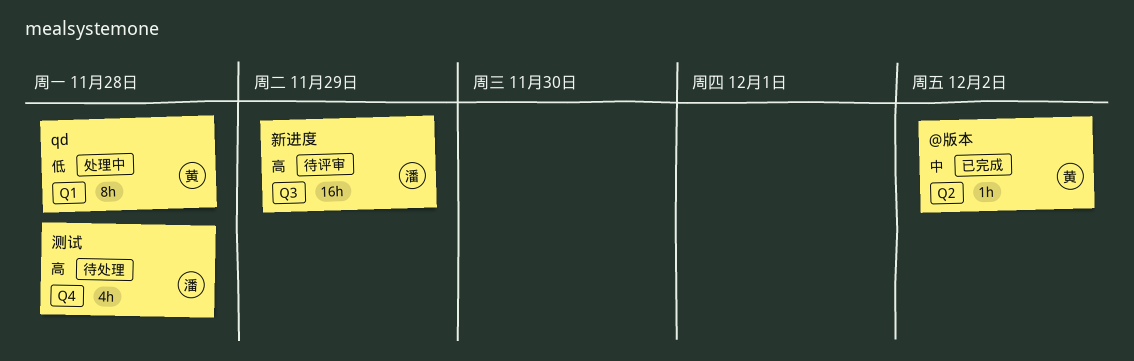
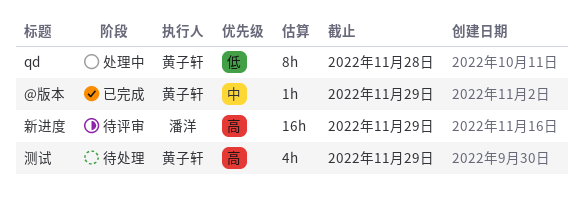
@版本, due: Dec 2 -> Nov 29
测试, owner: 潘洋 -> 黄子轩
测试, due: Nov 28 -> Nov 29

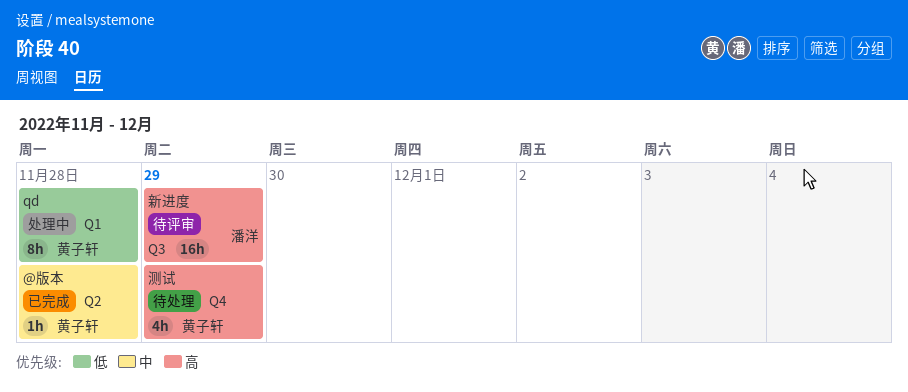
@版本, due: Nov 29 -> Nov 28

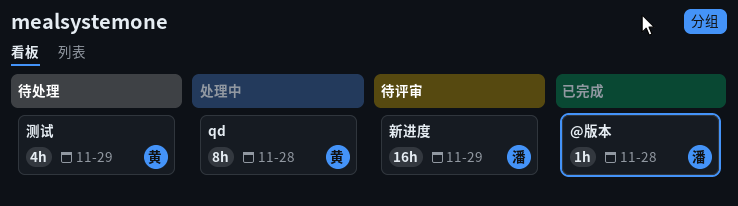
@版本, owner: 黄子轩 -> 潘洋

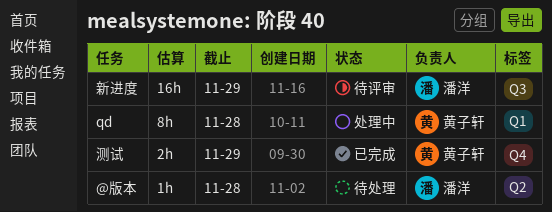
@版本, status: 已完成 -> 待处理
测试, status: 待处理 -> 已完成
测试, estimate: 4h -> 2h

